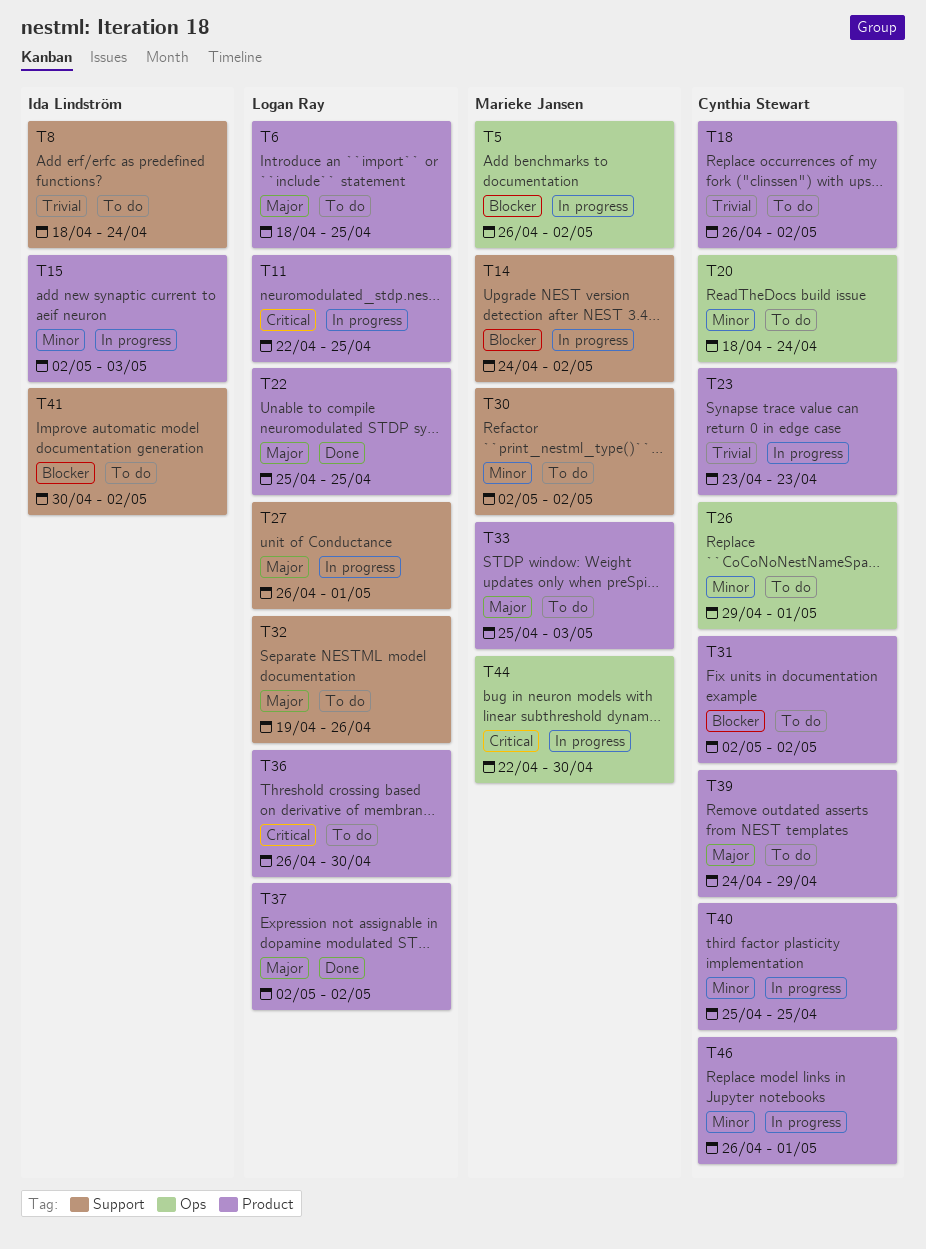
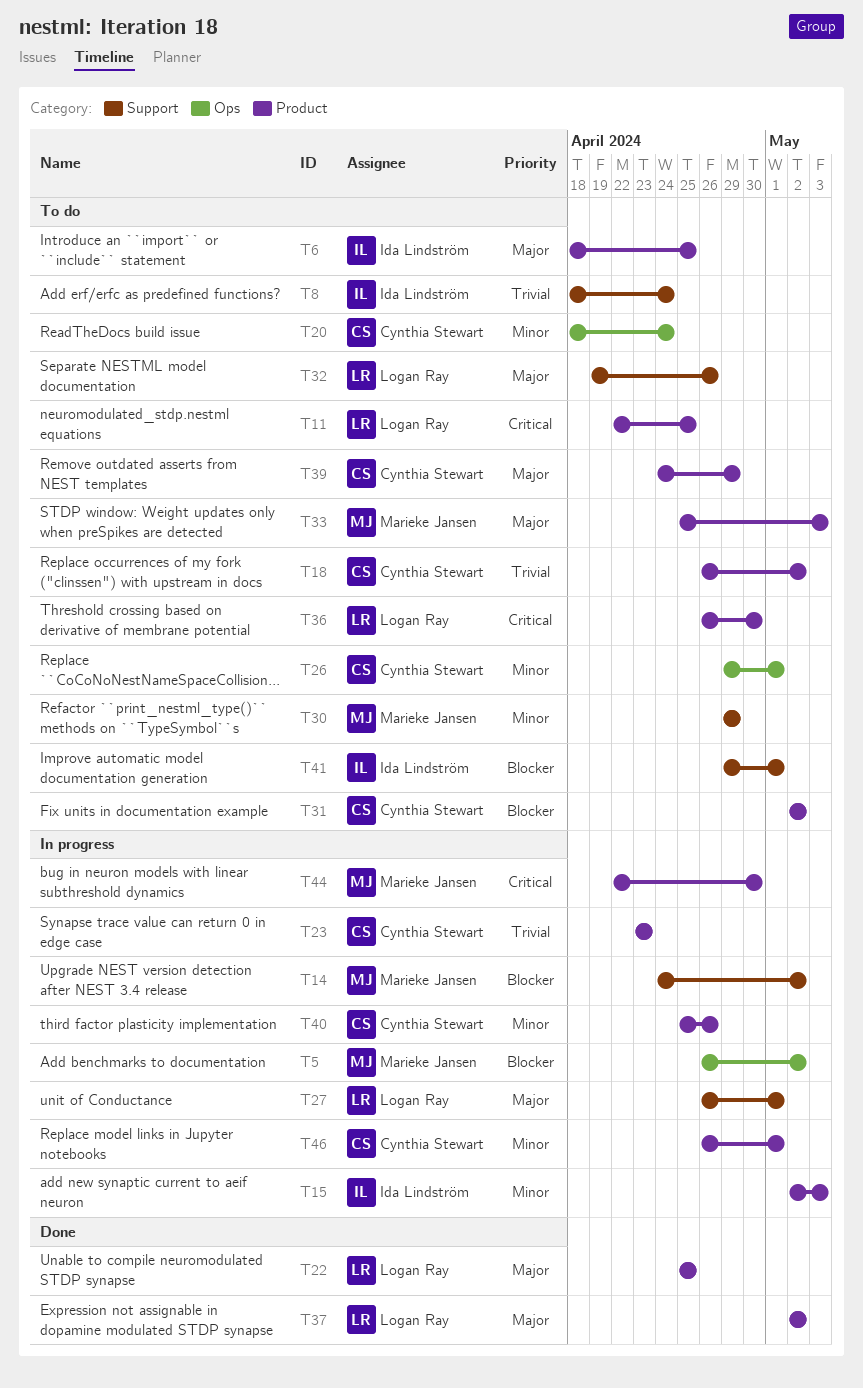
T6, owner: Logan Ray -> Ida Lindström
T11, status: In progress -> To do
T30, start: May 2 -> Apr 29
T30, due: May 2 -> Apr 29
T40, due: Apr 25 -> Apr 26
T41, start: Apr 30 -> Apr 29
T41, due: May 2 -> May 1
T44, label: Ops -> Product

